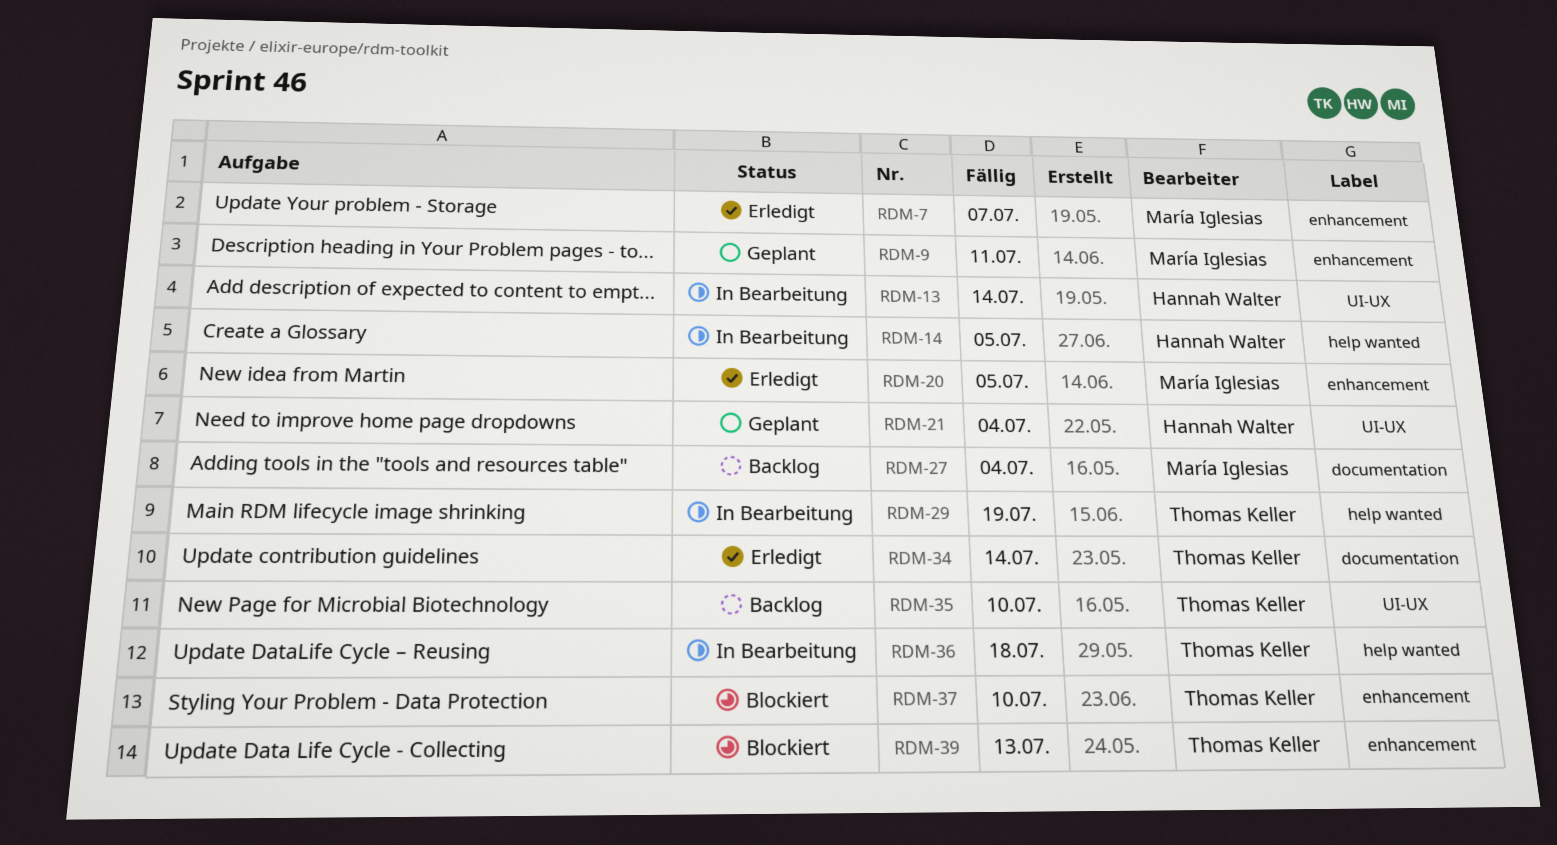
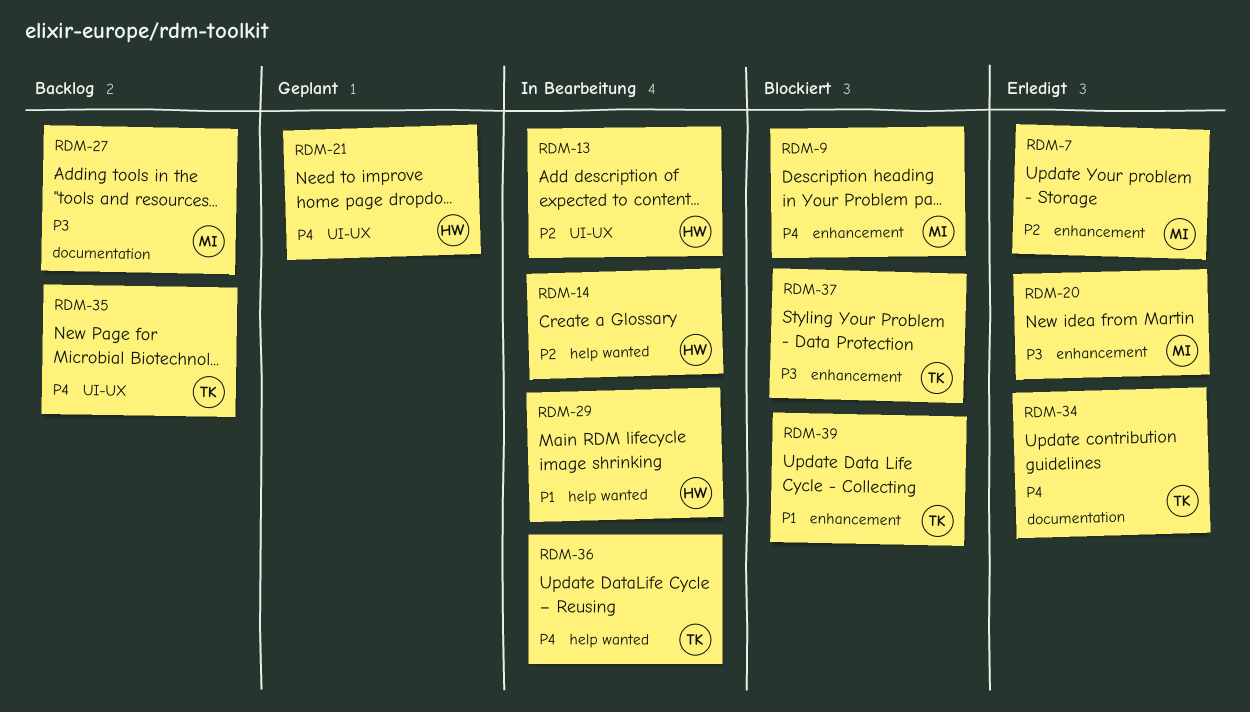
RDM-9, status: Geplant -> Blockiert
RDM-29, owner: Thomas Keller -> Hannah Walter

